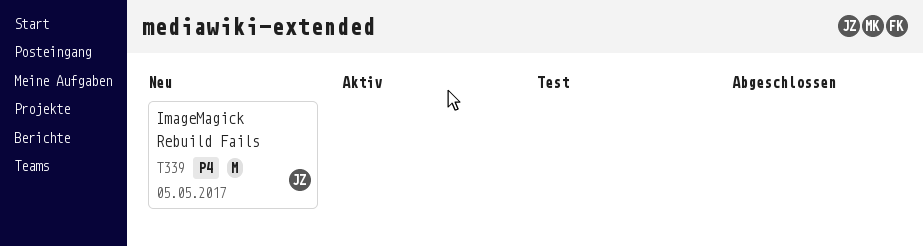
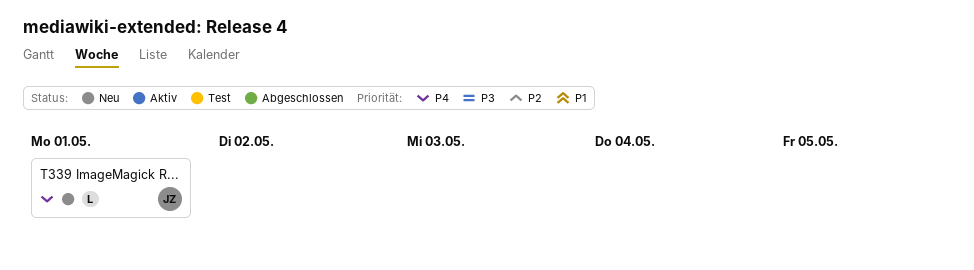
T339, estimate: M -> L
T339, due: May 5 -> May 1

